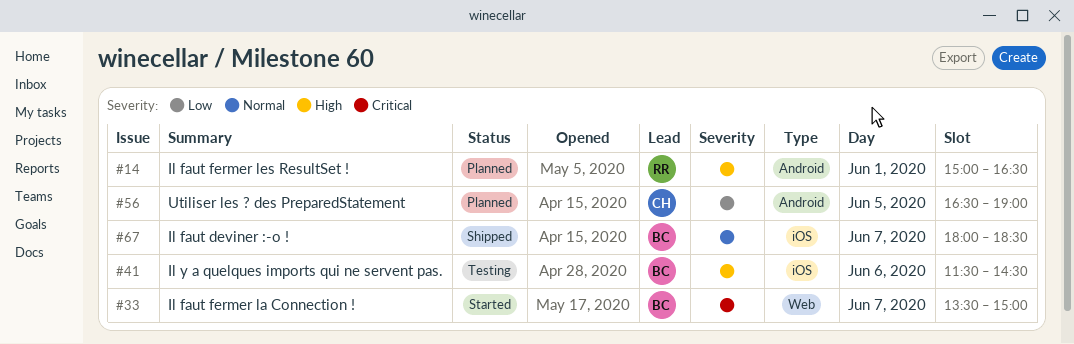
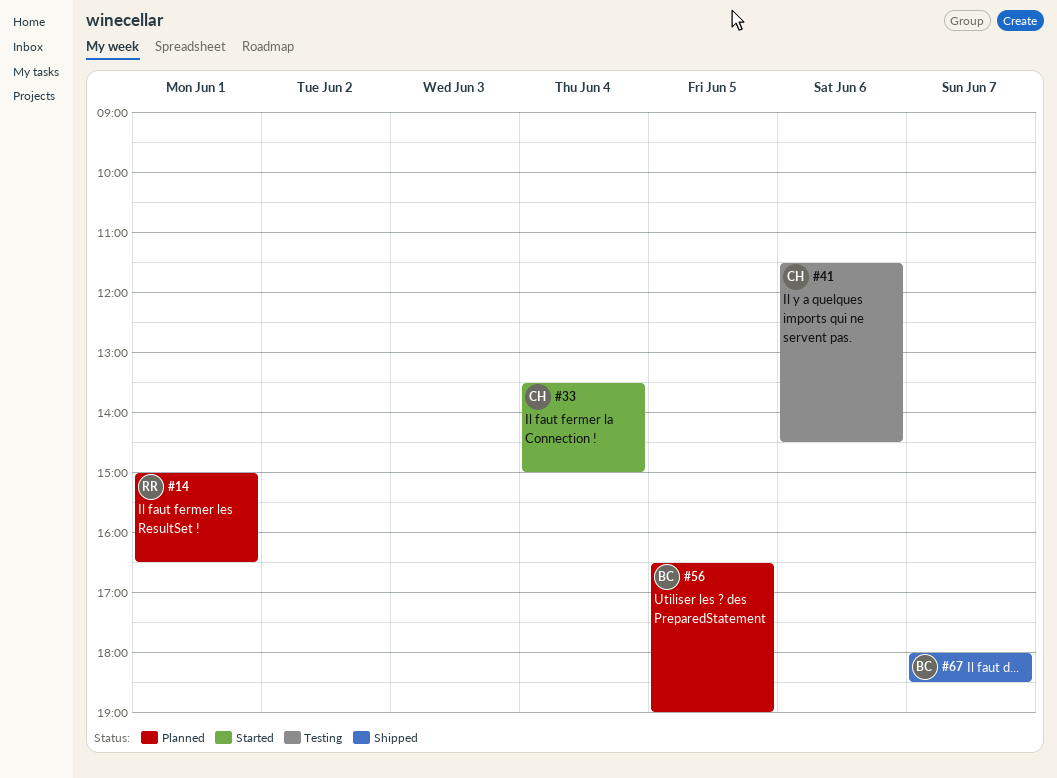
#33, owner: BC -> CH
#33, day: Jun 7 -> Jun 4
#41, owner: BC -> CH
#56, owner: CH -> BC

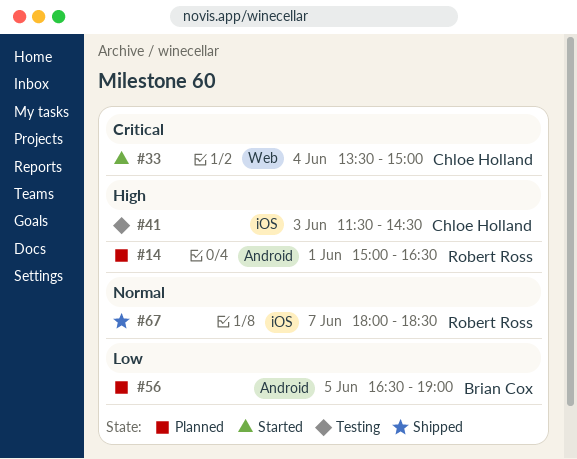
#41, day: Jun 6 -> Jun 3
#67, owner: Brian Cox -> Robert Ross

